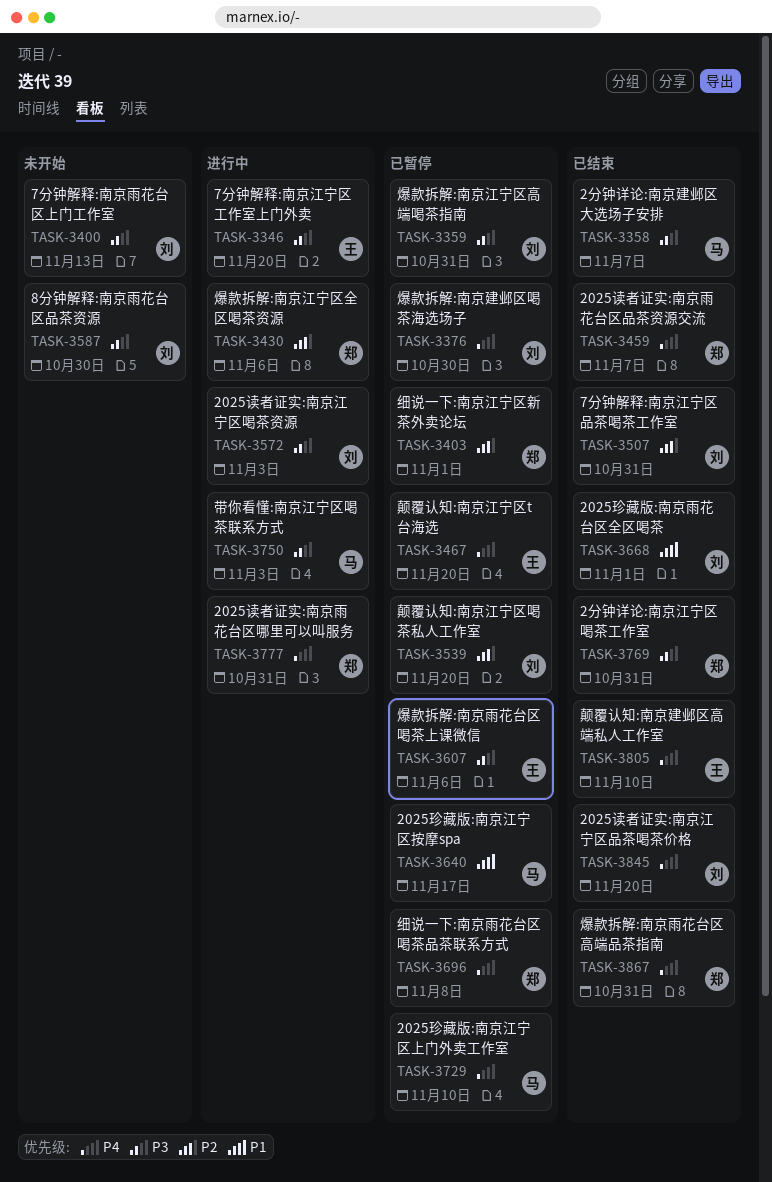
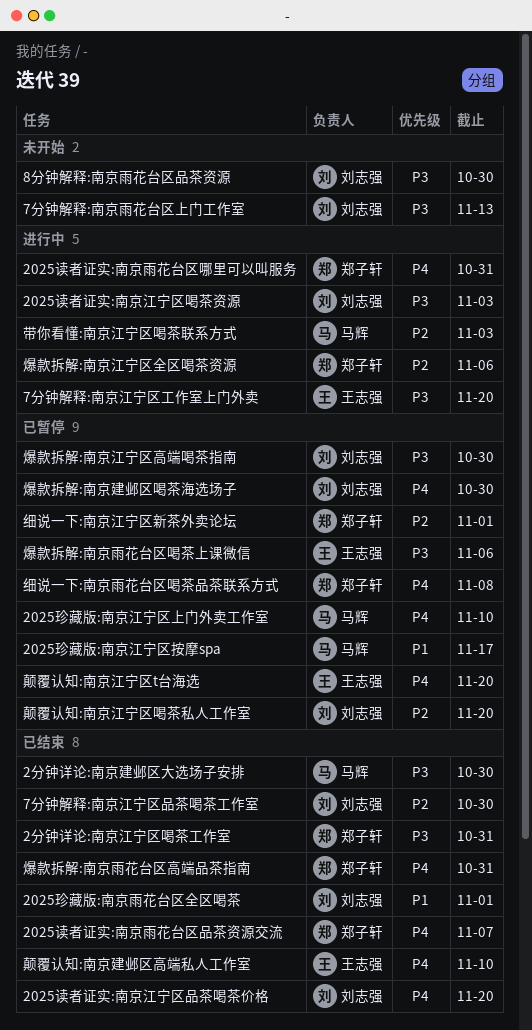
2分钟详论:南京建邺区大选场子安排, due: Nov 7 -> Oct 30
7分钟解释:南京江宁区品茶喝茶工作室, due: Oct 31 -> Oct 30
带你看懂:南京江宁区喝茶联系方式, priority: P3 -> P2
爆款拆解:南京江宁区高端喝茶指南, due: Oct 31 -> Oct 30

